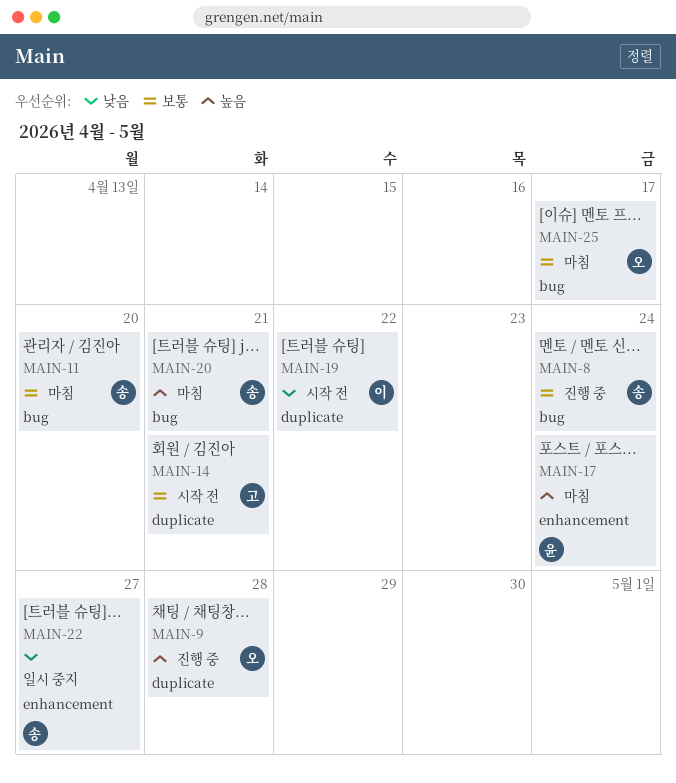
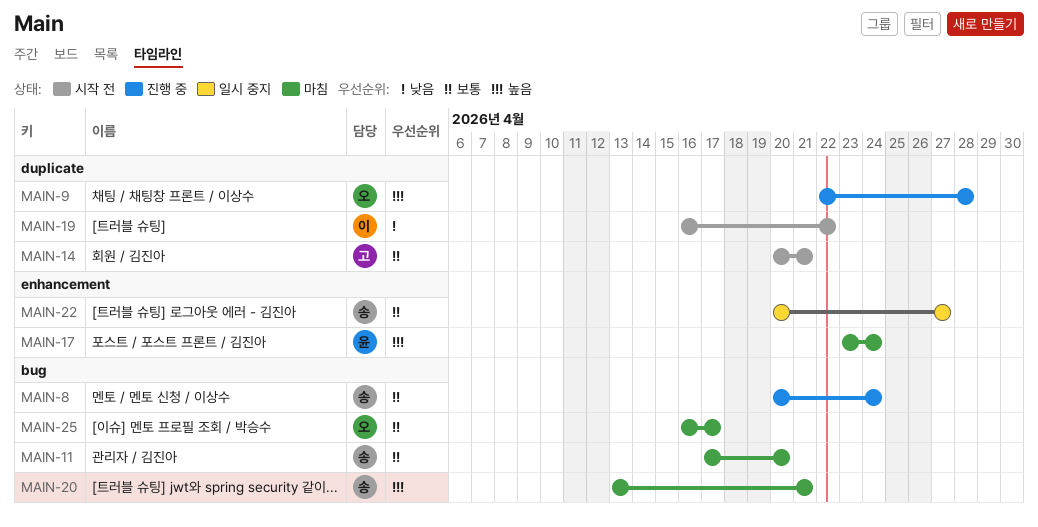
MAIN-22, priority: 낮음 -> 보통

